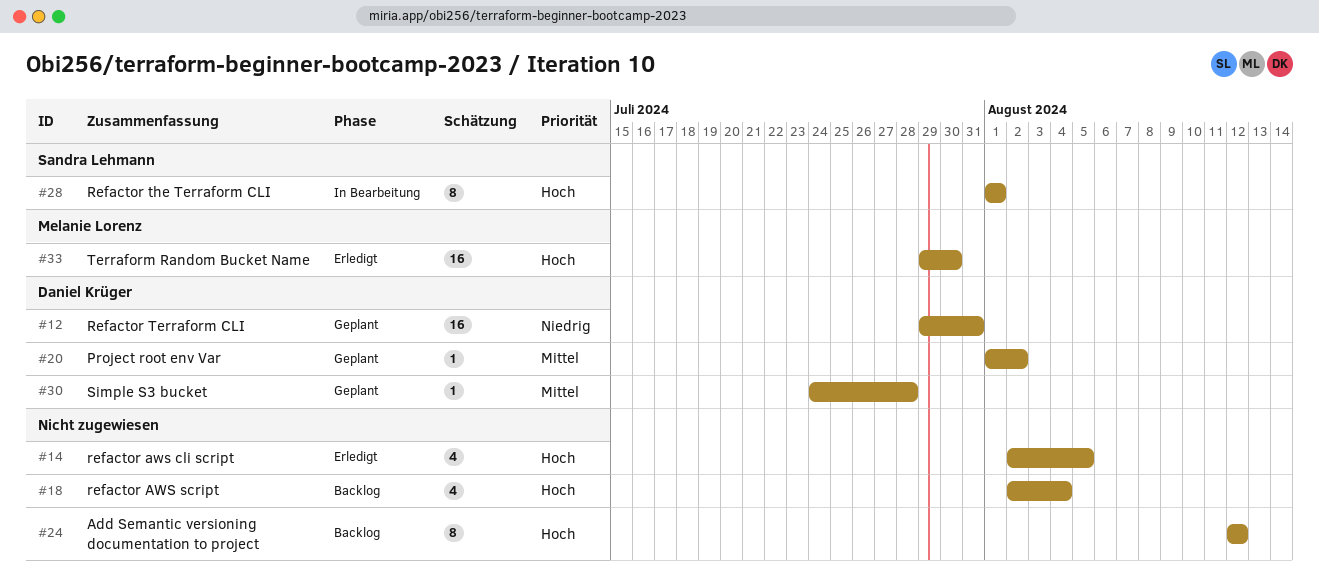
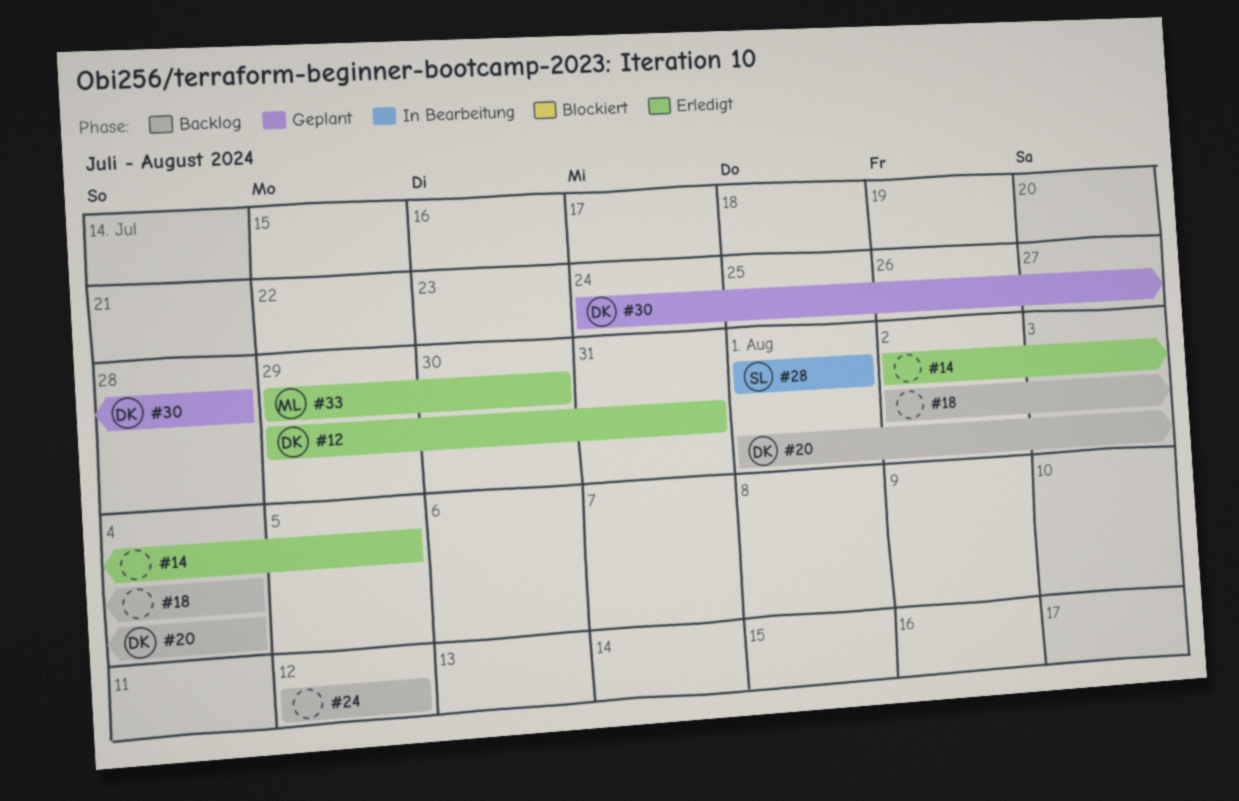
#12, status: Geplant -> Erledigt
#20, status: Geplant -> Backlog
#20, due: Aug 2 -> Aug 4

